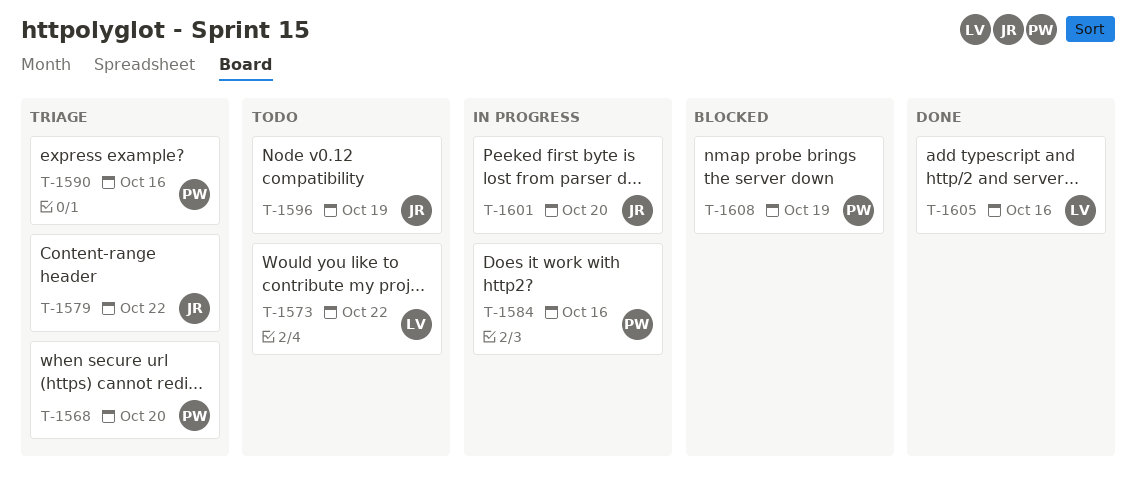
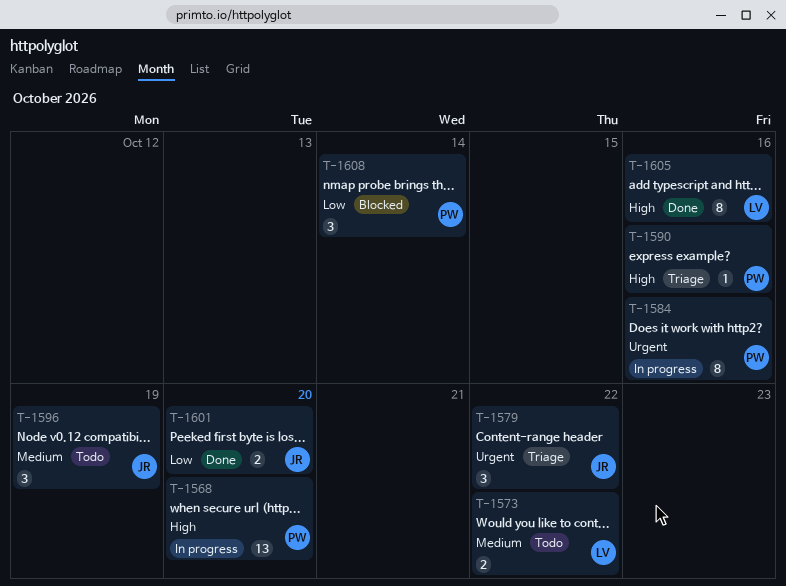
T-1568, status: Triage -> In progress
T-1601, status: In progress -> Done
T-1608, due: Oct 19 -> Oct 14

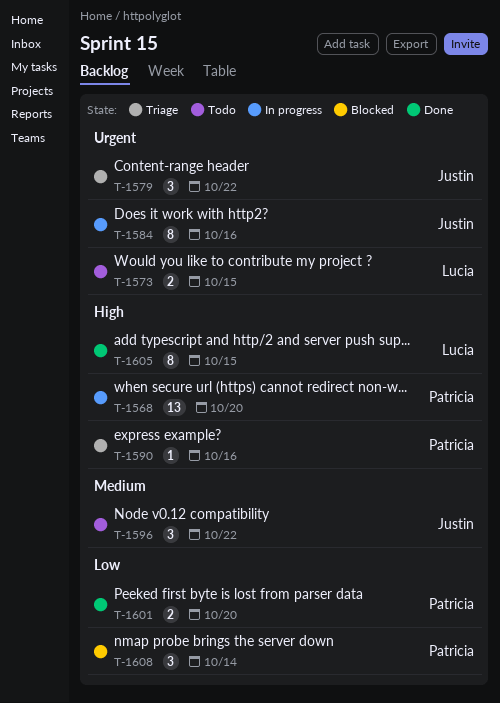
T-1573, priority: Medium -> Urgent
T-1573, due: Oct 22 -> Oct 15
T-1584, owner: Patricia -> Justin
T-1596, due: Oct 19 -> Oct 22
T-1601, owner: Justin -> Patricia
T-1605, due: Oct 16 -> Oct 15

